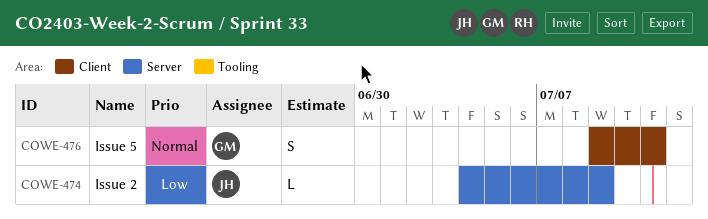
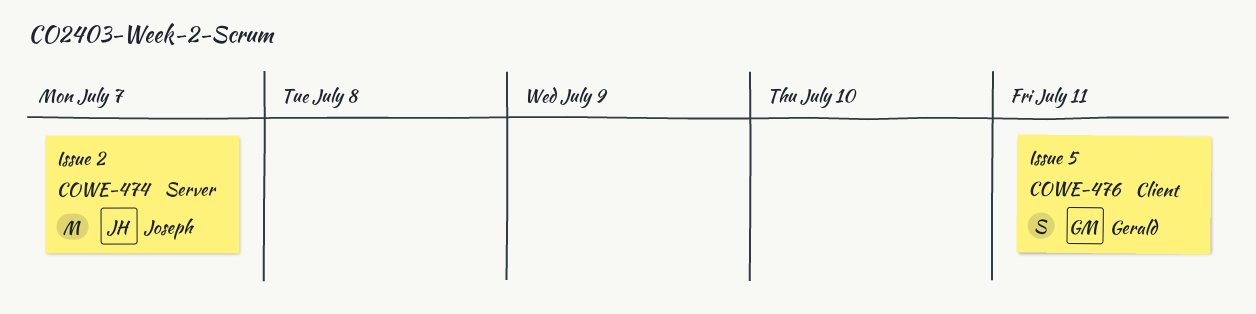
COWE-474, estimate: L -> M
COWE-474, due: Jul 9 -> Jul 7

